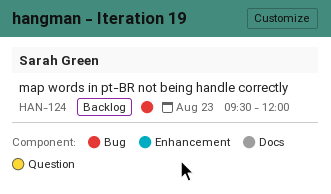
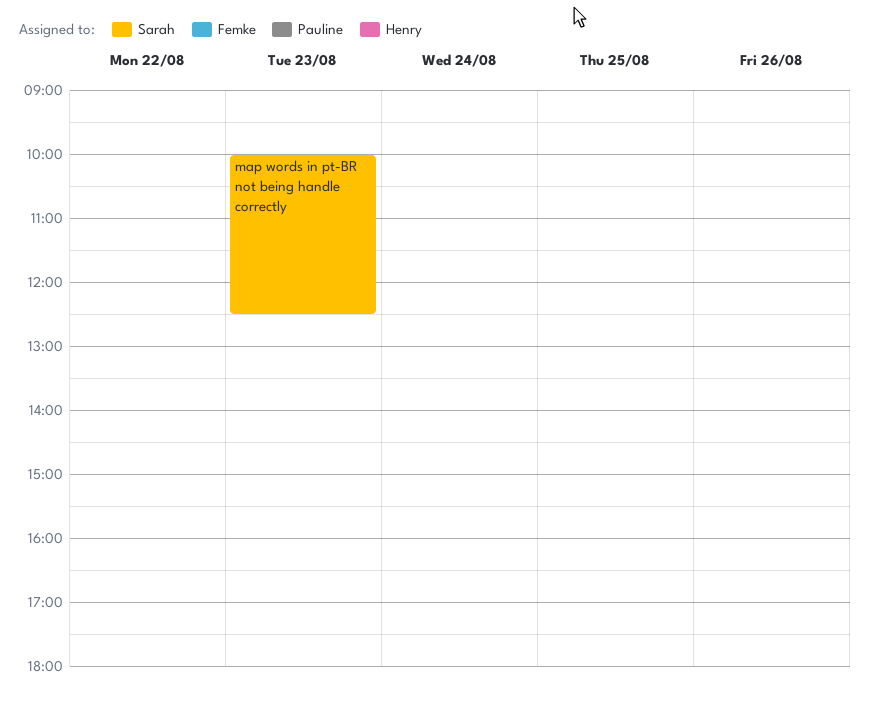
map words in pt-BR not being handle correctly, begins: 09:30 -> 10:00
map words in pt-BR not being handle correctly, ends: 12:00 -> 12:30

